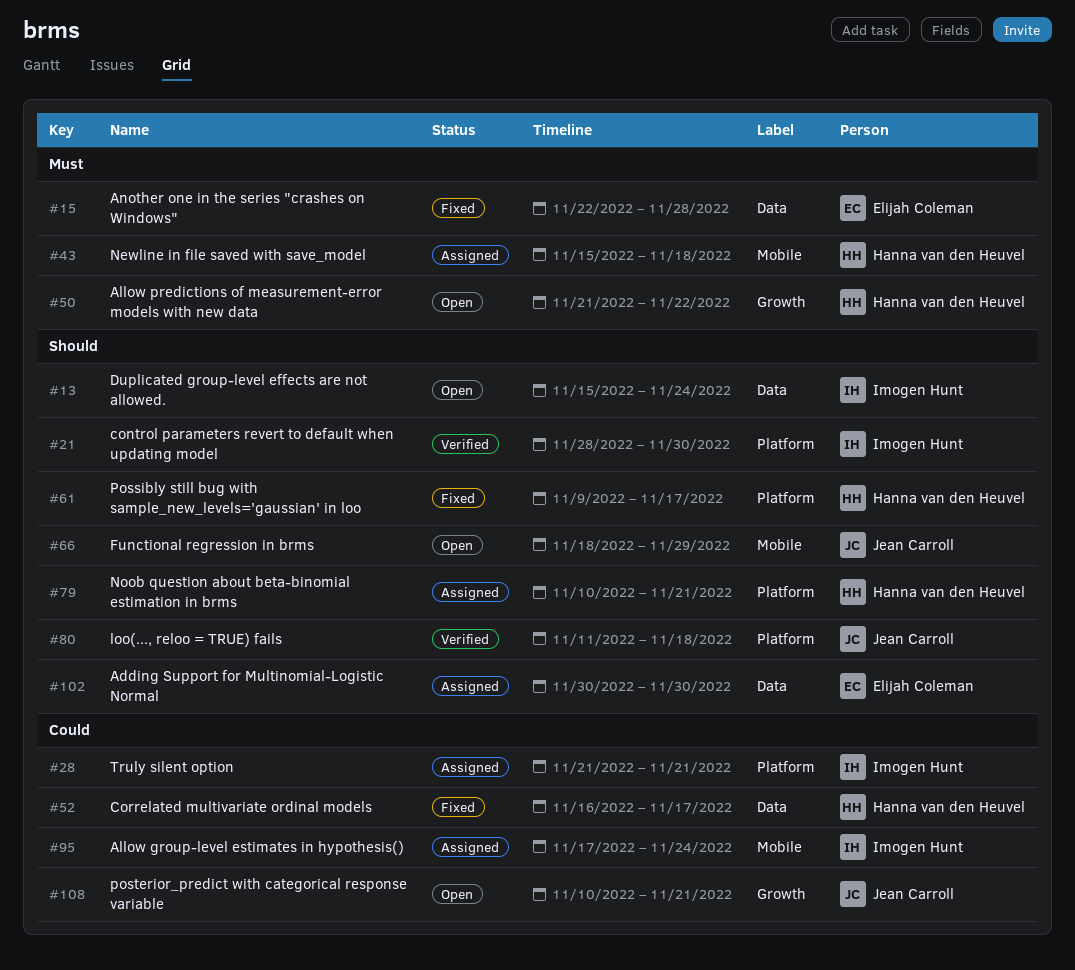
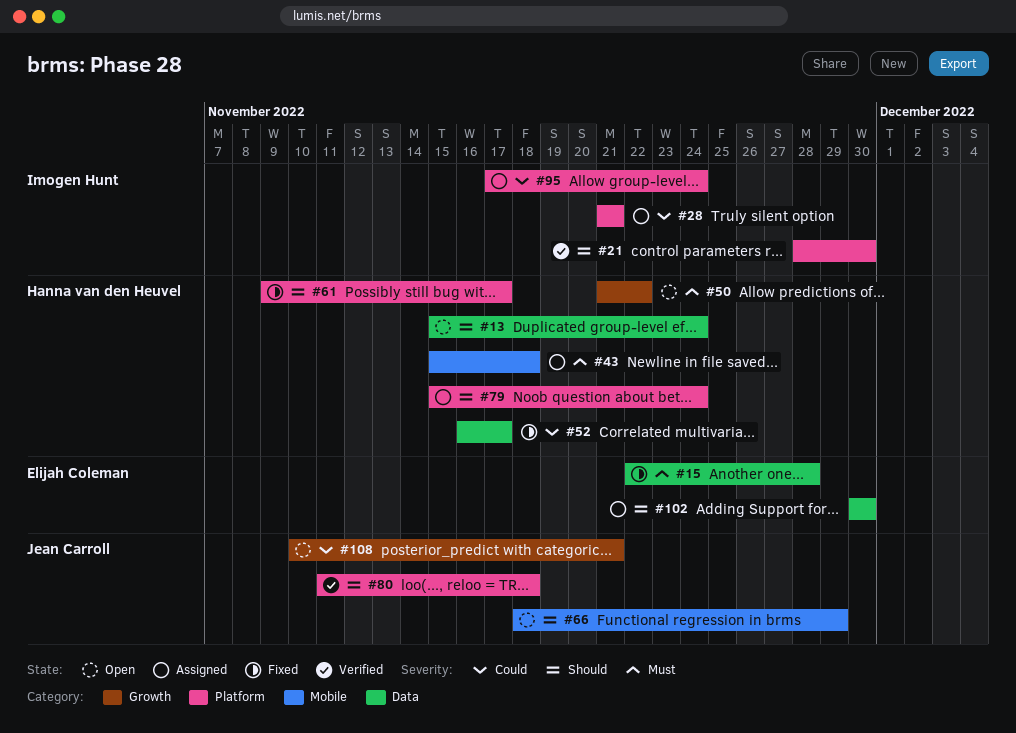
#13, owner: Imogen Hunt -> Hanna van den Heuvel
#79, start: Nov 10 -> Nov 15
#79, due: Nov 21 -> Nov 24
#95, label: Mobile -> Platform

